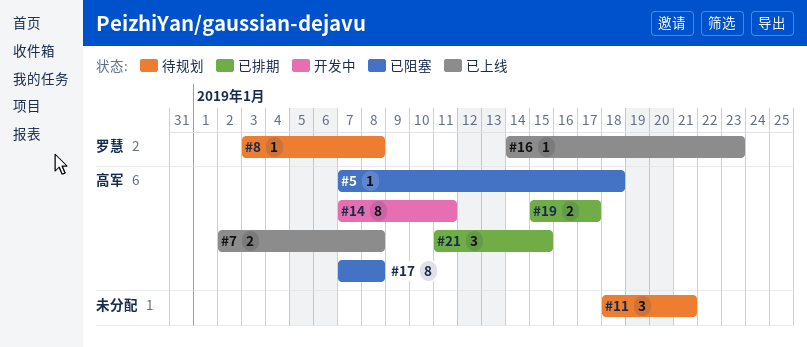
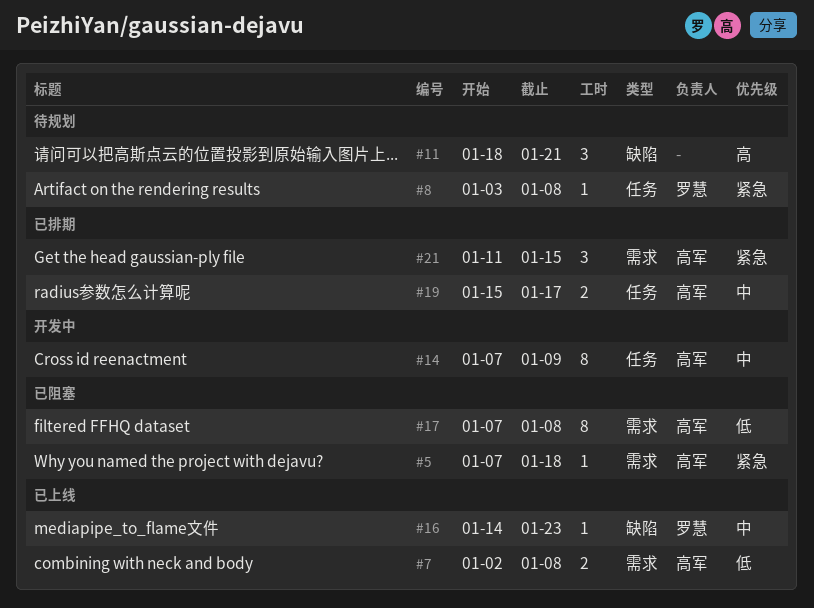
#14, due: Jan 11 -> Jan 9

